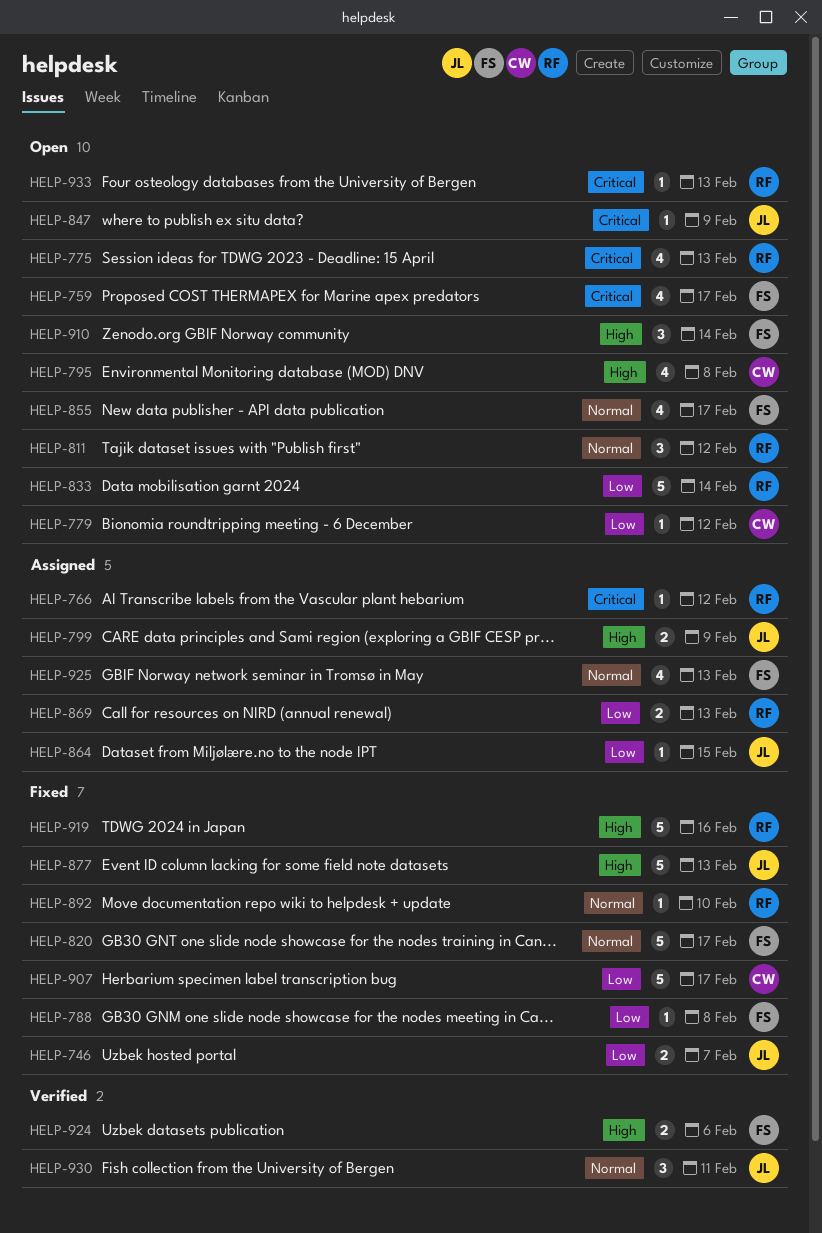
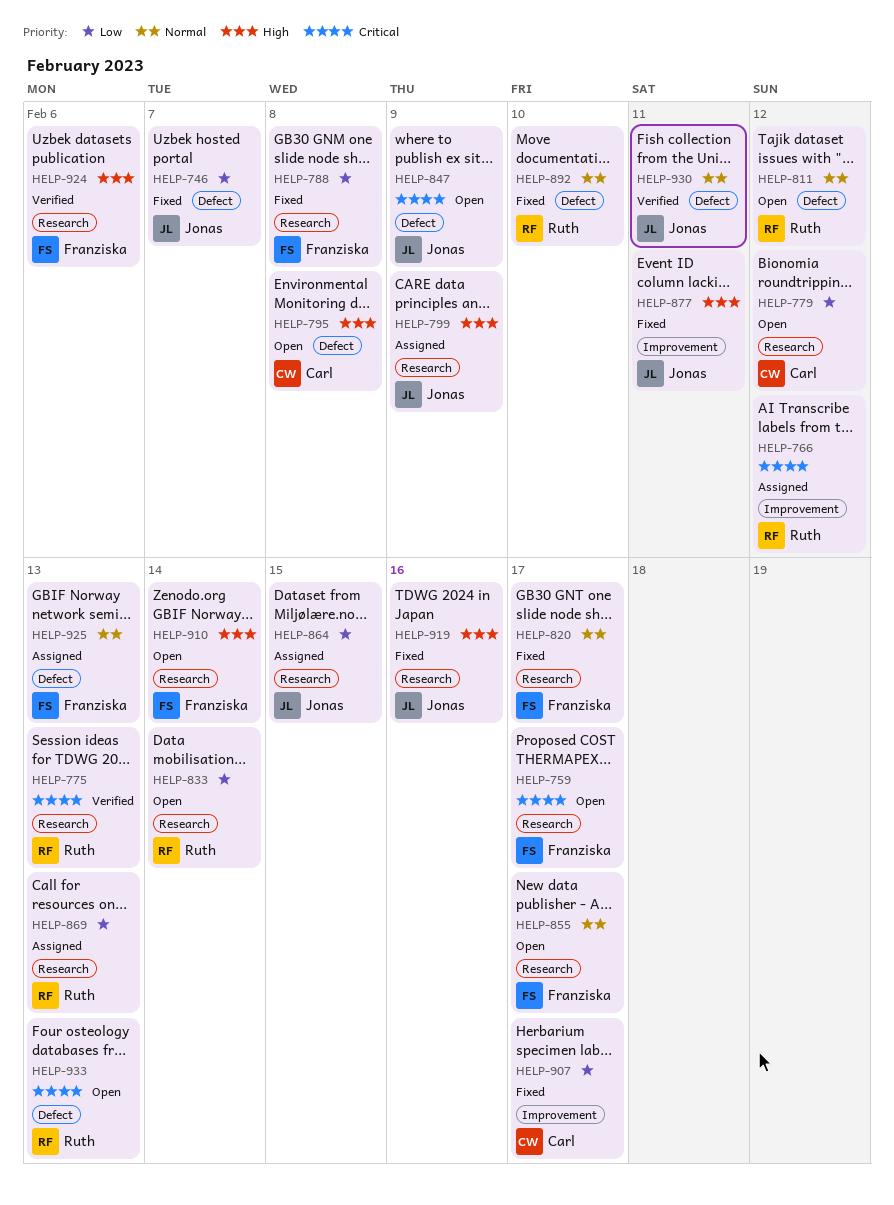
HELP-775, status: Open -> Verified
HELP-877, due: Feb 13 -> Feb 11
HELP-919, owner: Ruth -> Jonas

